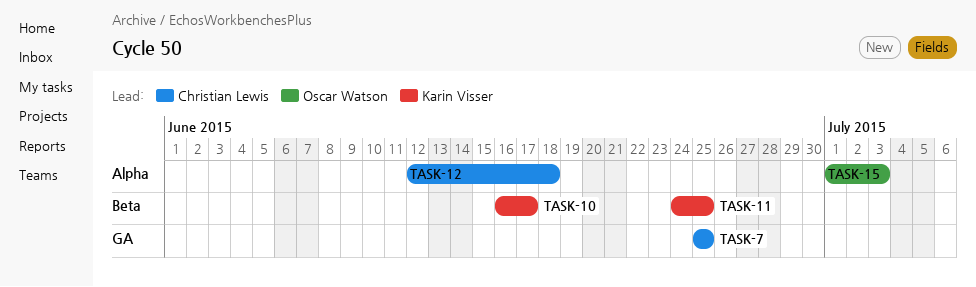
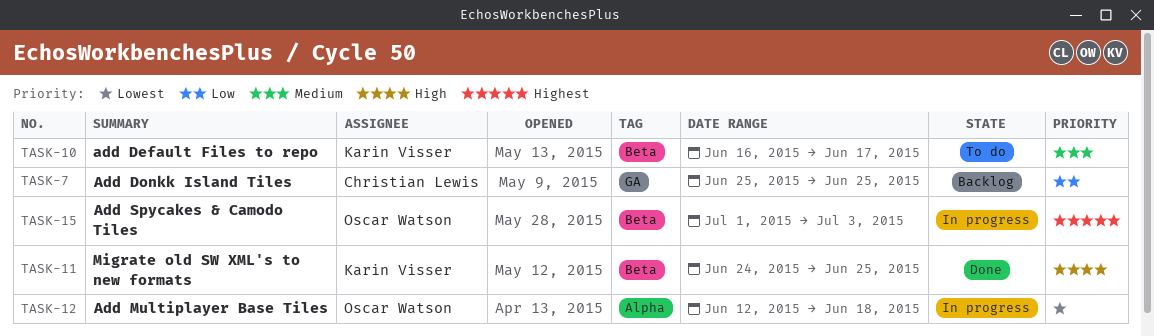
TASK-12, owner: Christian Lewis -> Oscar Watson
TASK-15, label: Alpha -> Beta

